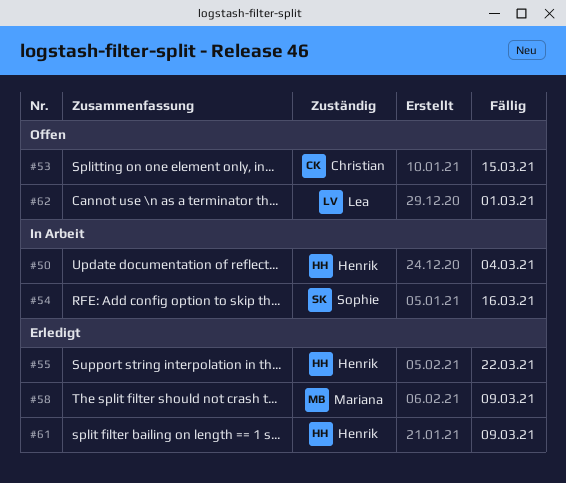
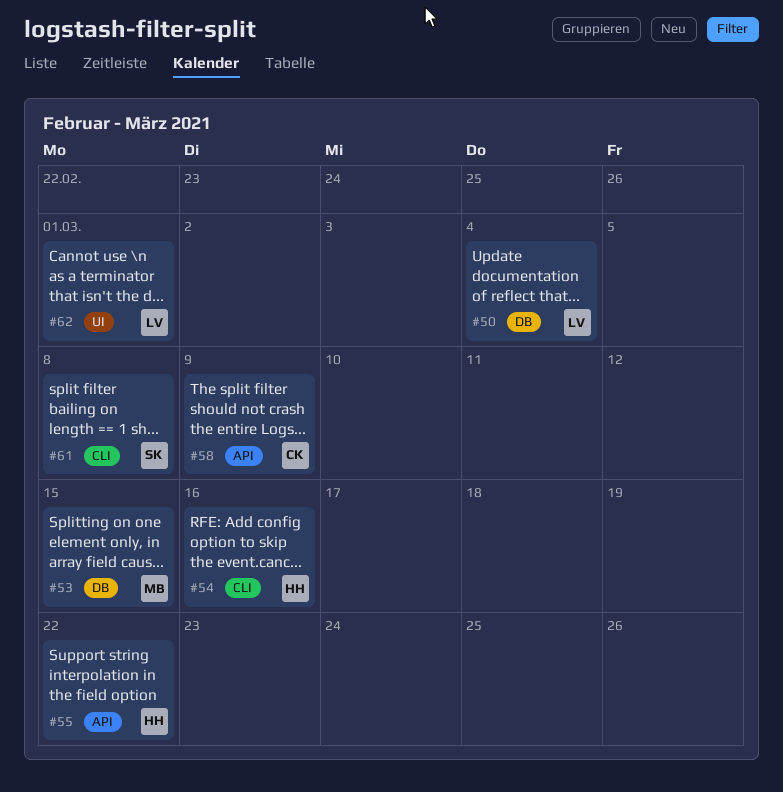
#50, owner: Henrik -> Lea
#53, owner: Christian -> Mariana
#54, owner: Sophie -> Henrik
#58, owner: Mariana -> Christian
#61, owner: Henrik -> Sophie
#61, due: Mar 9 -> Mar 8

